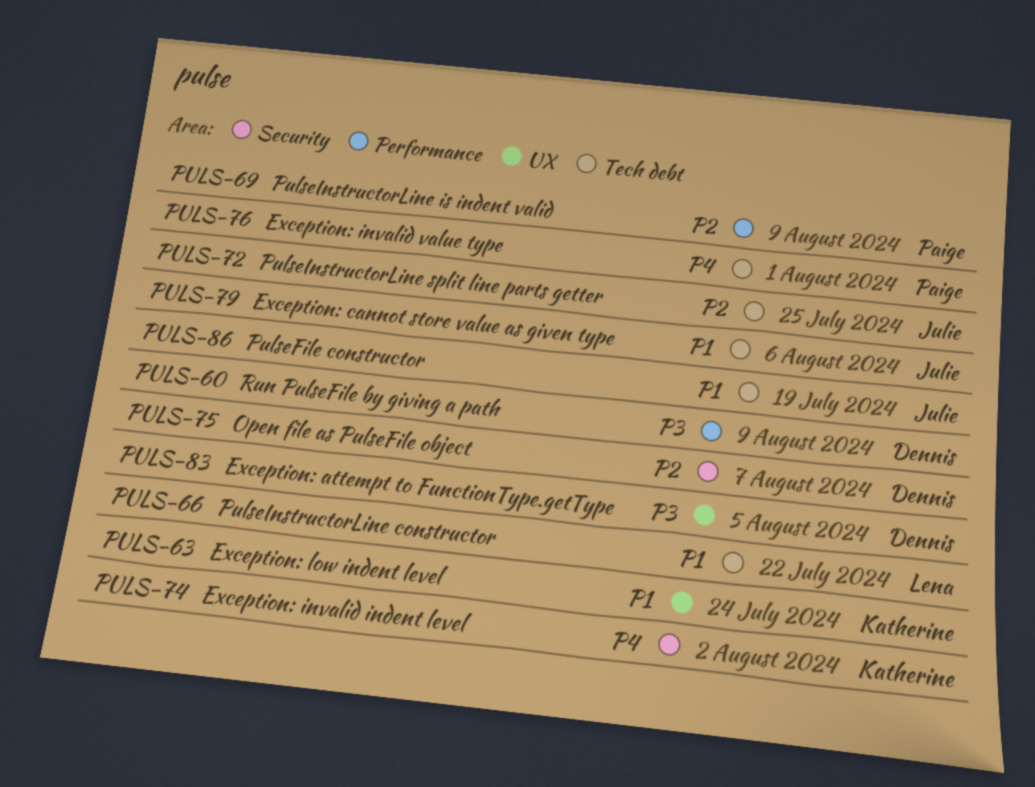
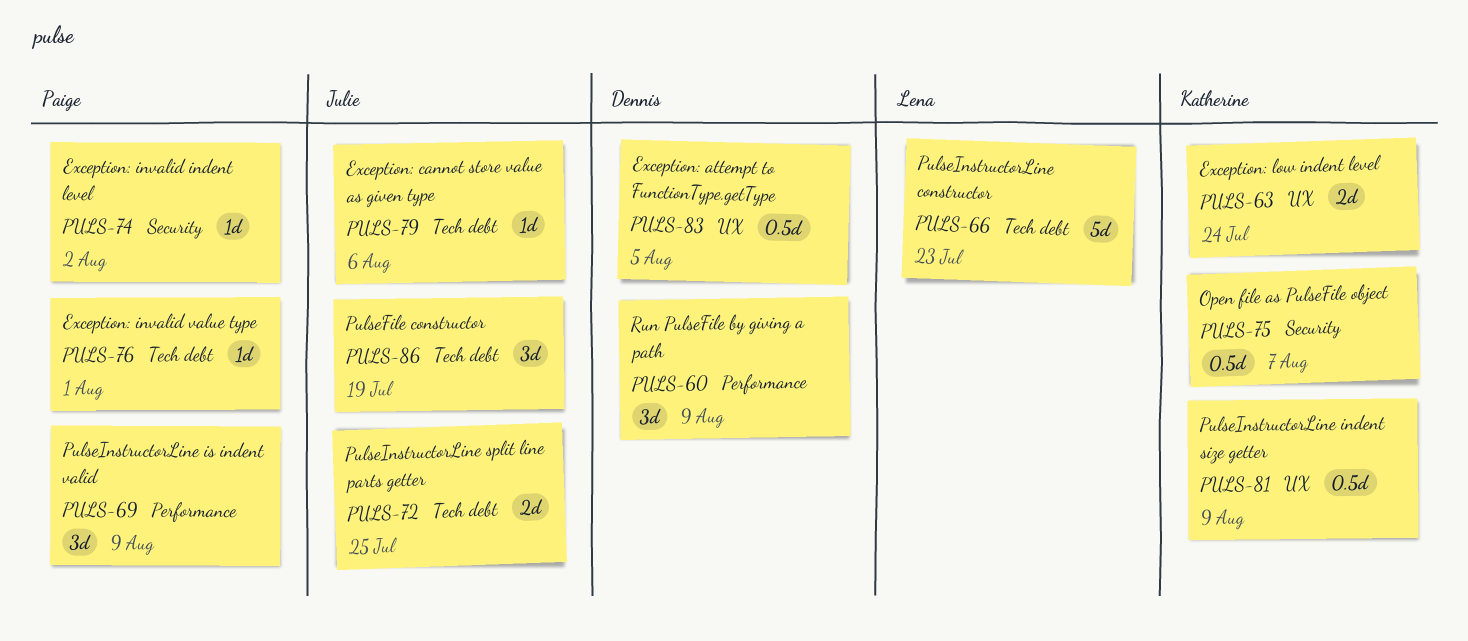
PULS-66, due: Jul 22 -> Jul 23
PULS-74, owner: Katherine -> Paige
PULS-75, owner: Dennis -> Katherine
PULS-81: none -> present

